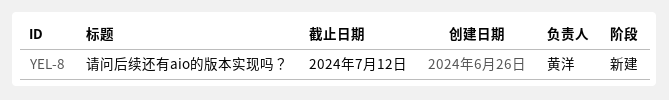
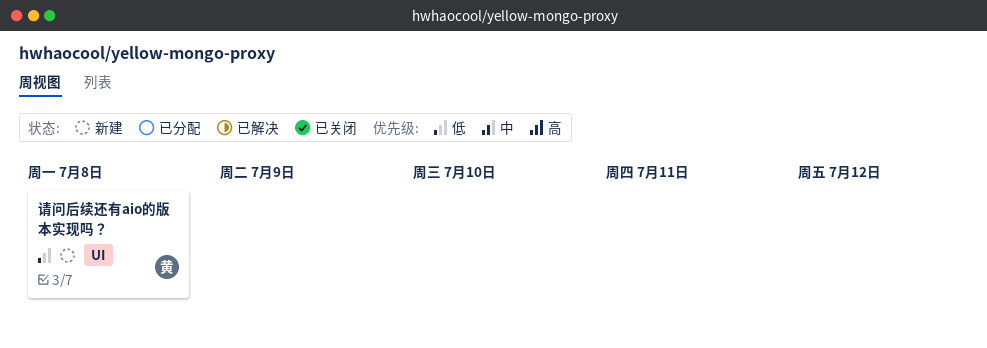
请问后续还有aio的版本实现吗？, due: Jul 12 -> Jul 8

